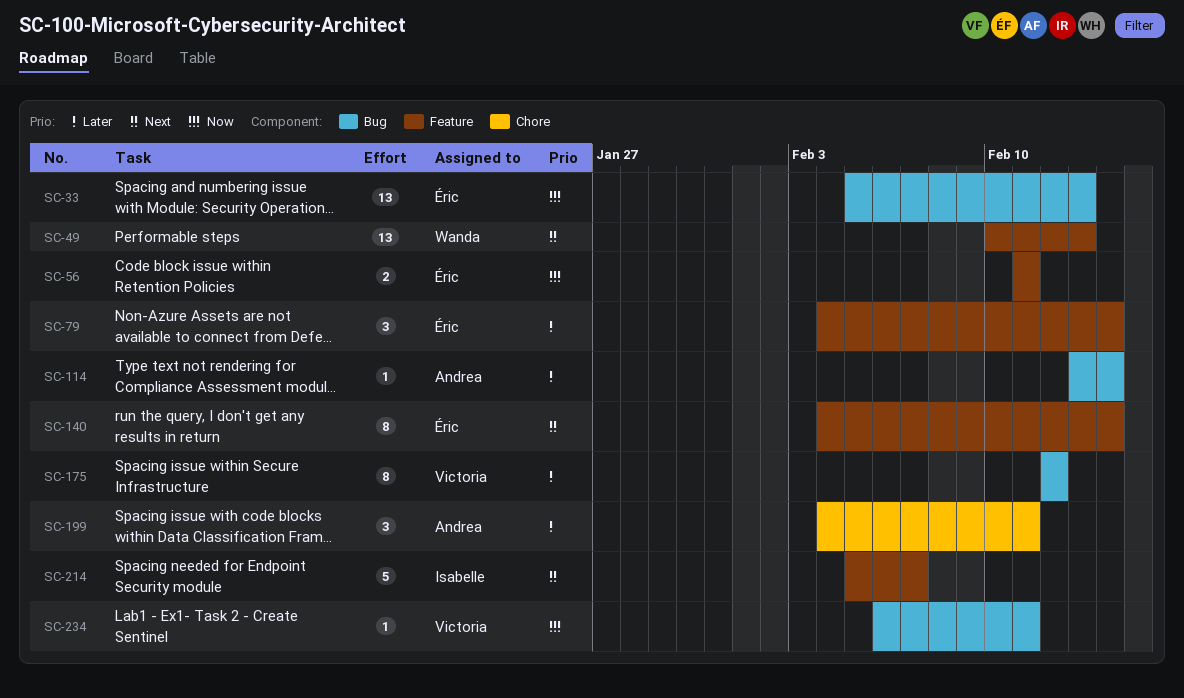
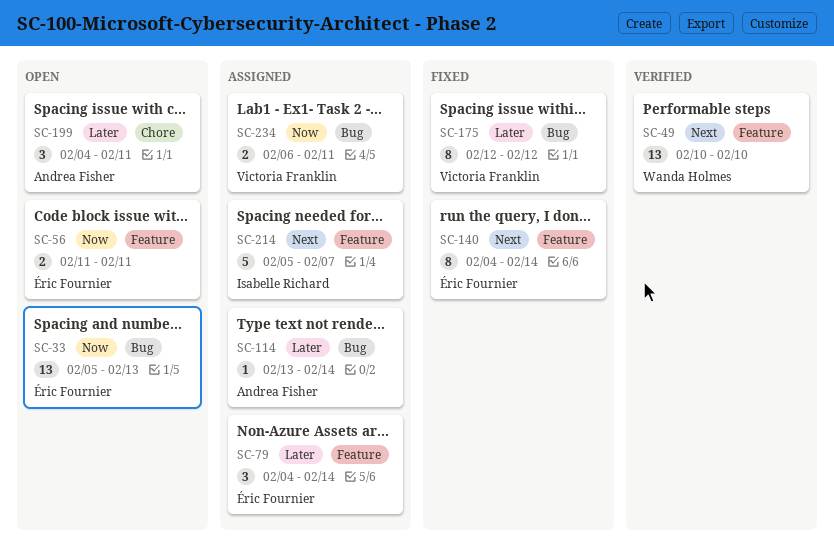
SC-49, due: Feb 13 -> Feb 10
SC-234, estimate: 1 -> 2

